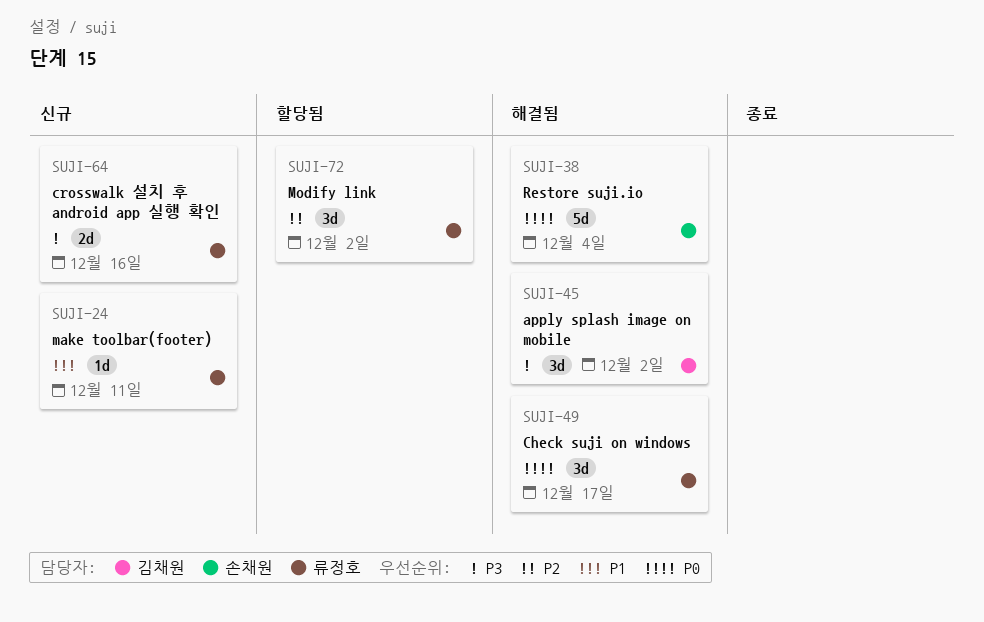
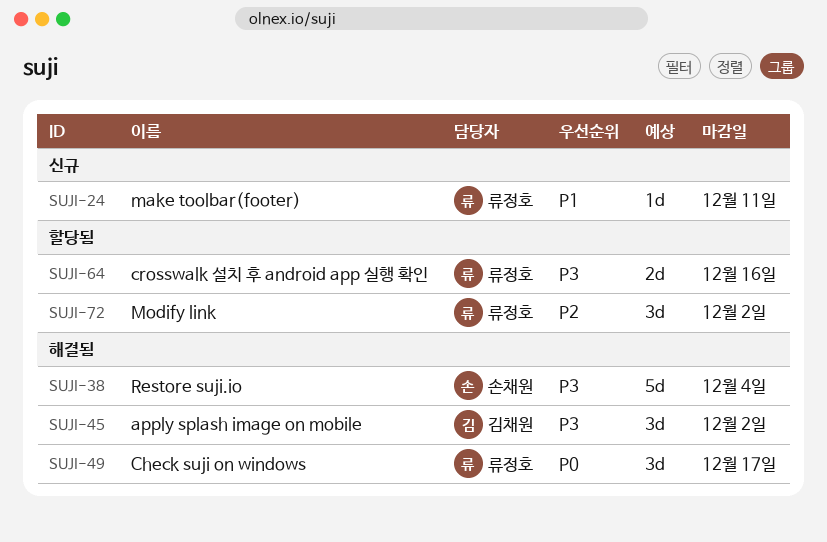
SUJI-38, priority: P0 -> P3
SUJI-64, status: 신규 -> 할당됨

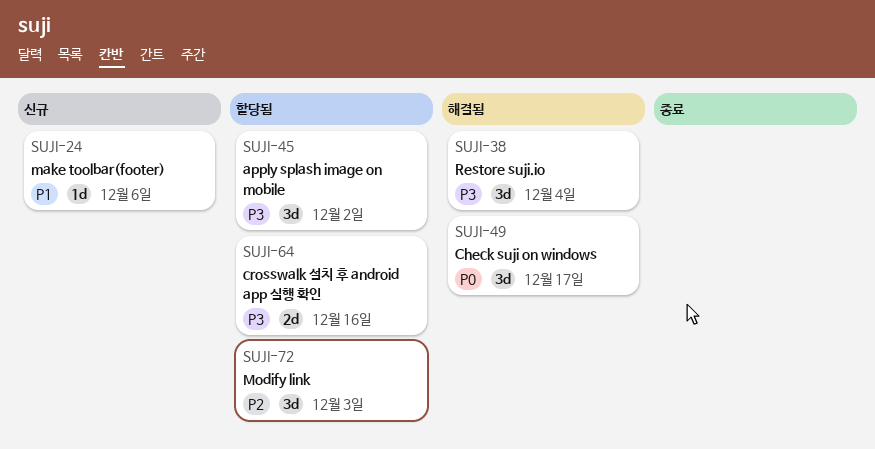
SUJI-24, due: Dec 11 -> Dec 6
SUJI-38, estimate: 5d -> 3d
SUJI-45, status: 해결됨 -> 할당됨
SUJI-72, due: Dec 2 -> Dec 3

